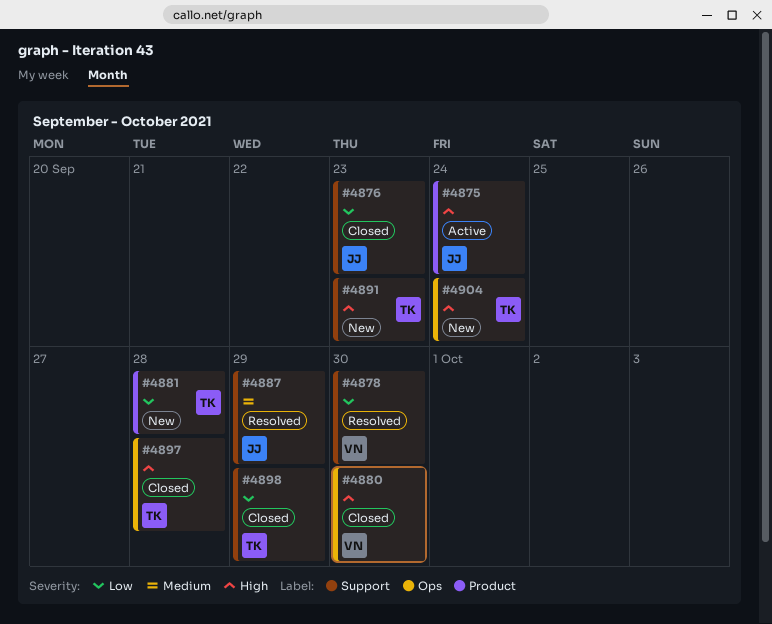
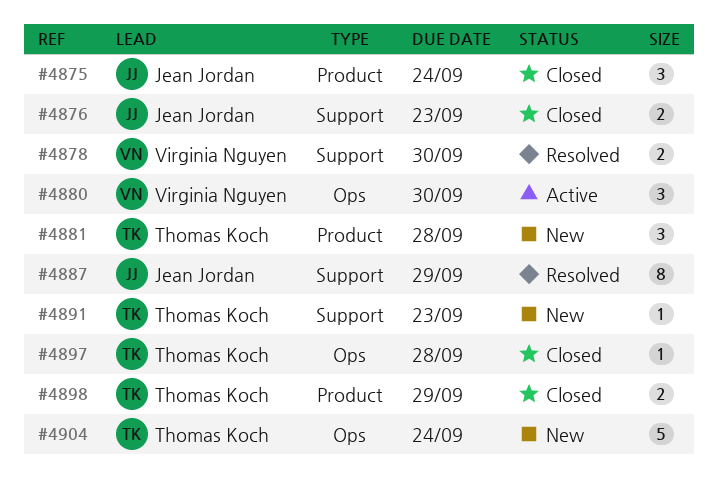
#4875, status: Active -> Closed
#4880, status: Closed -> Active
#4898, label: Support -> Product

